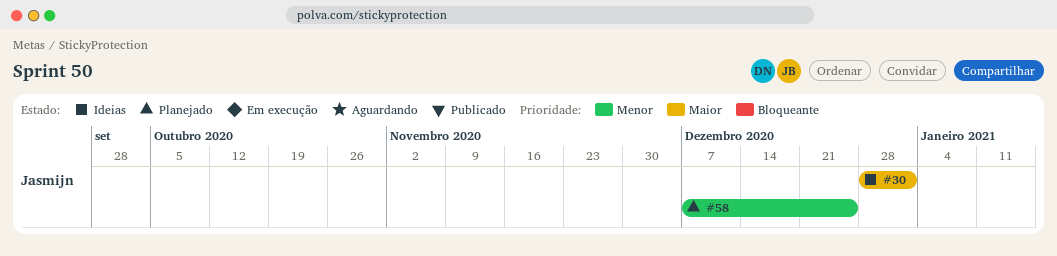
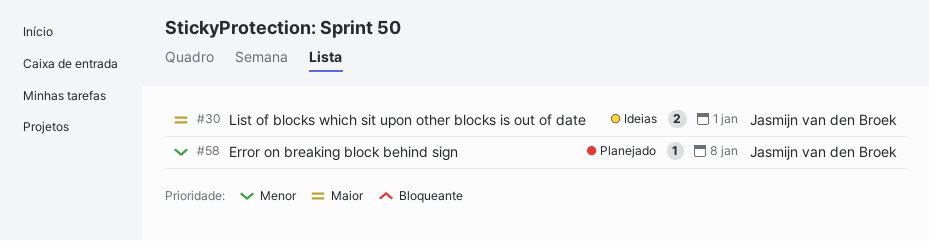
#58, due: Dec 25 -> Jan 8

